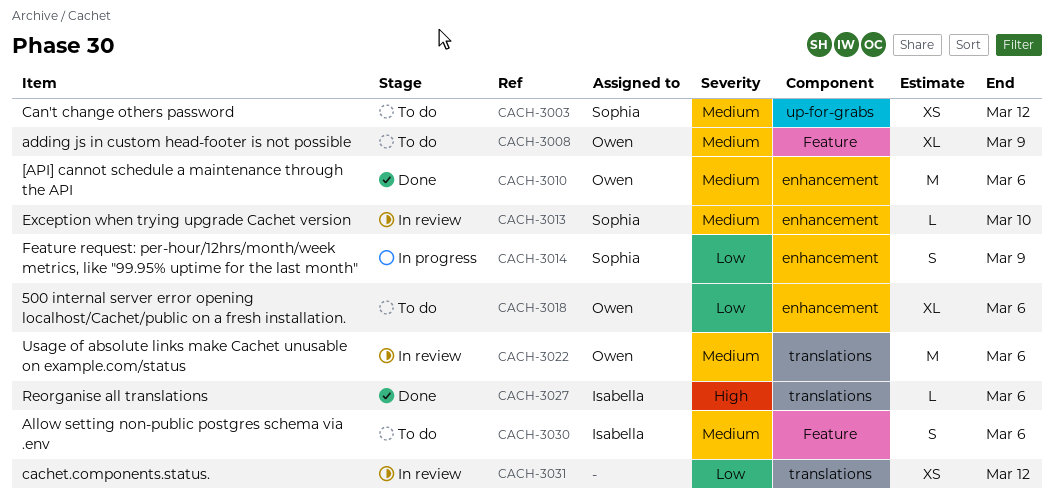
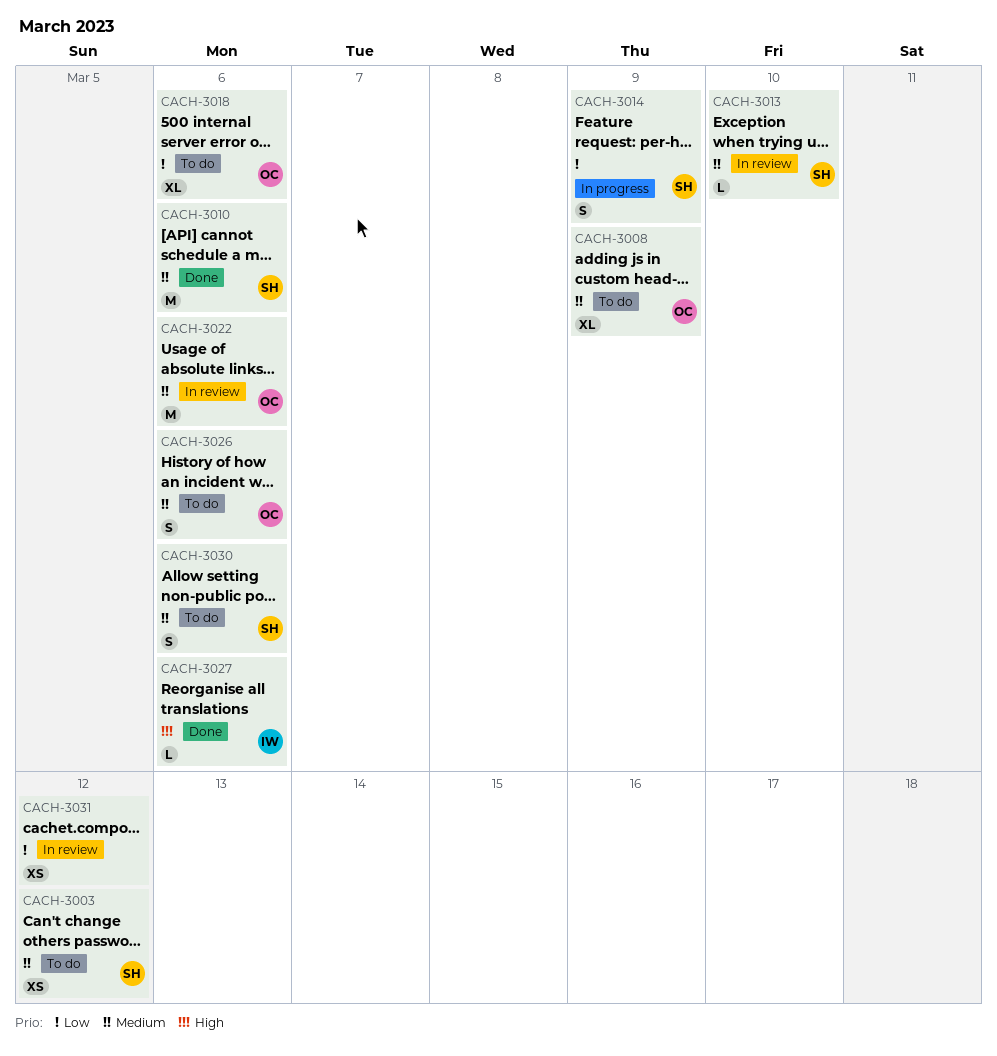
CACH-3010, owner: Owen -> Sophia
CACH-3026: none -> present
CACH-3030, owner: Isabella -> Sophia

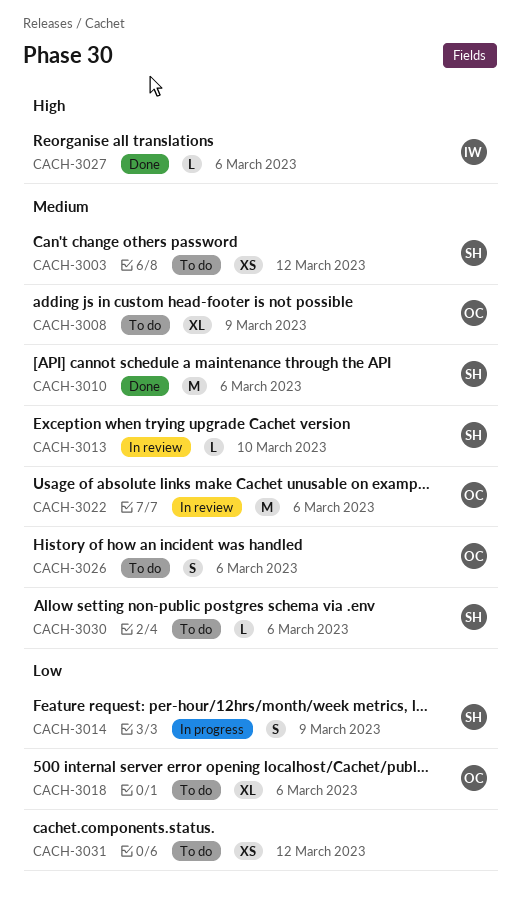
CACH-3030, estimate: S -> L
CACH-3031, status: In review -> To do

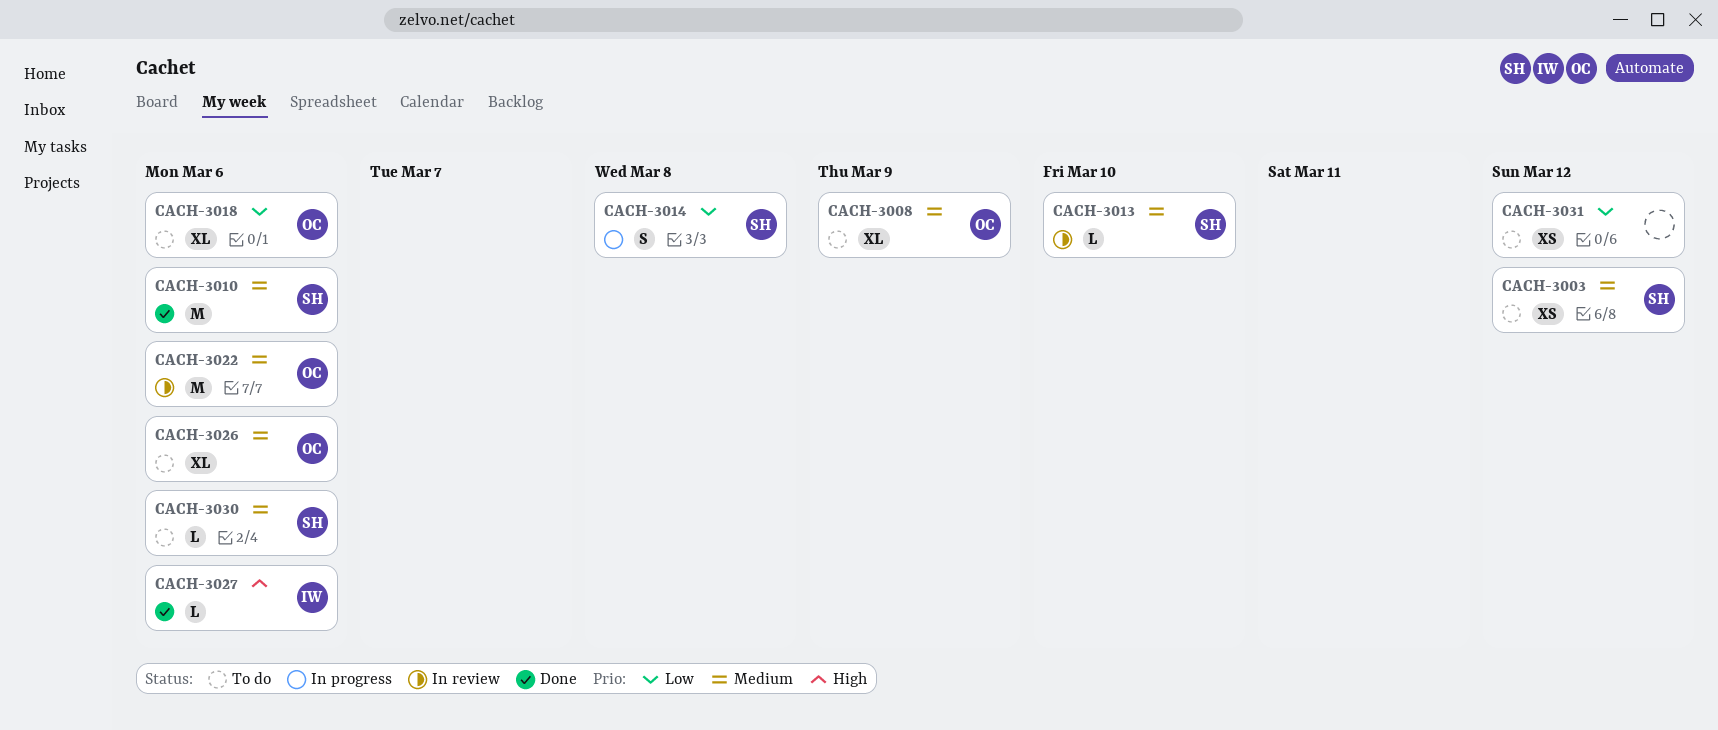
CACH-3014, due: Mar 9 -> Mar 8
CACH-3026, estimate: S -> XL

